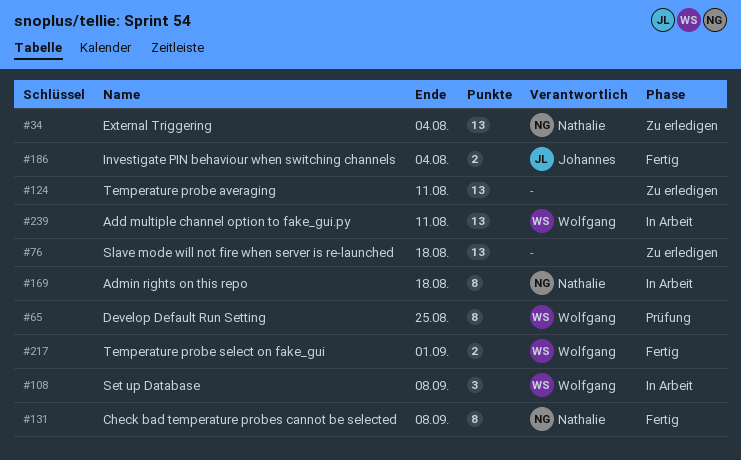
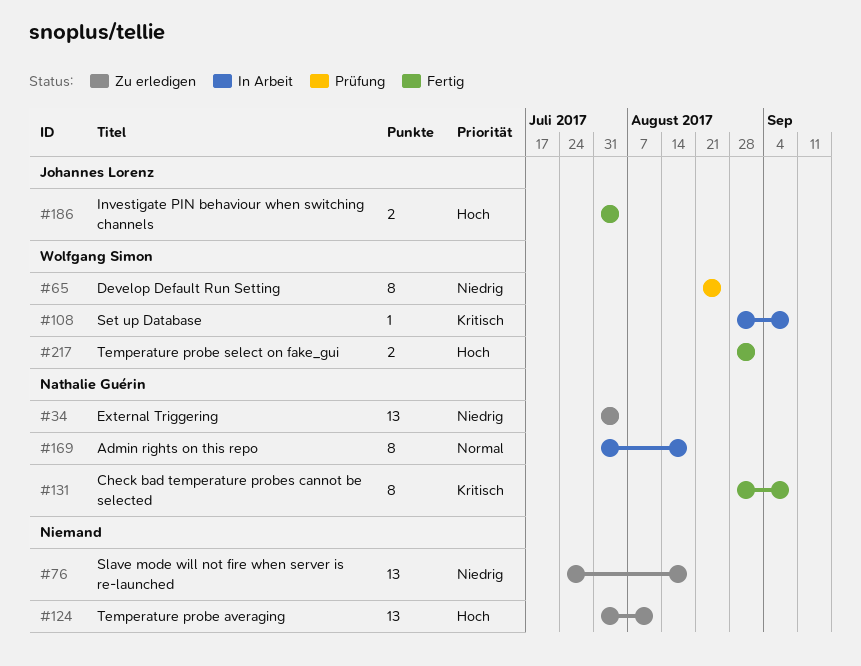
#108, estimate: 3 -> 1
#239: present -> none

